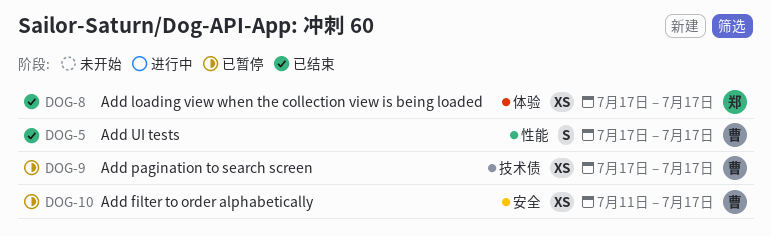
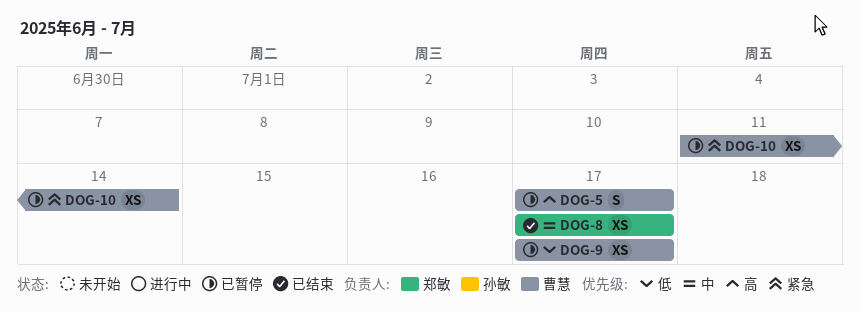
DOG-5, status: 已结束 -> 已暂停
DOG-10, due: Jul 17 -> Jul 14

